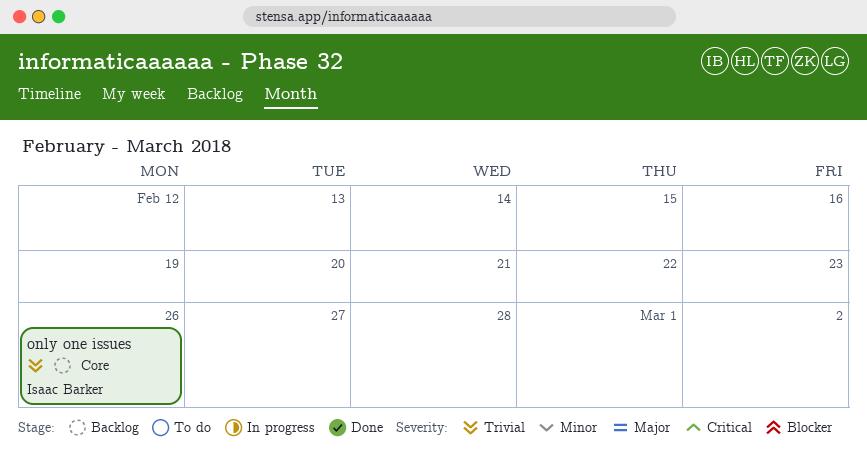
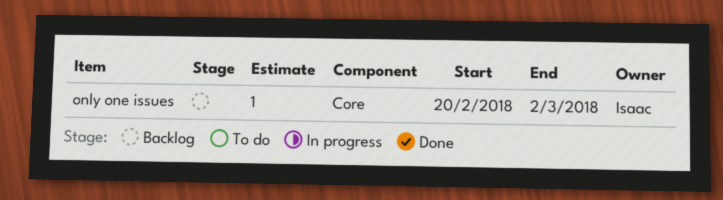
only one issues, due: Feb 26 -> Mar 2

